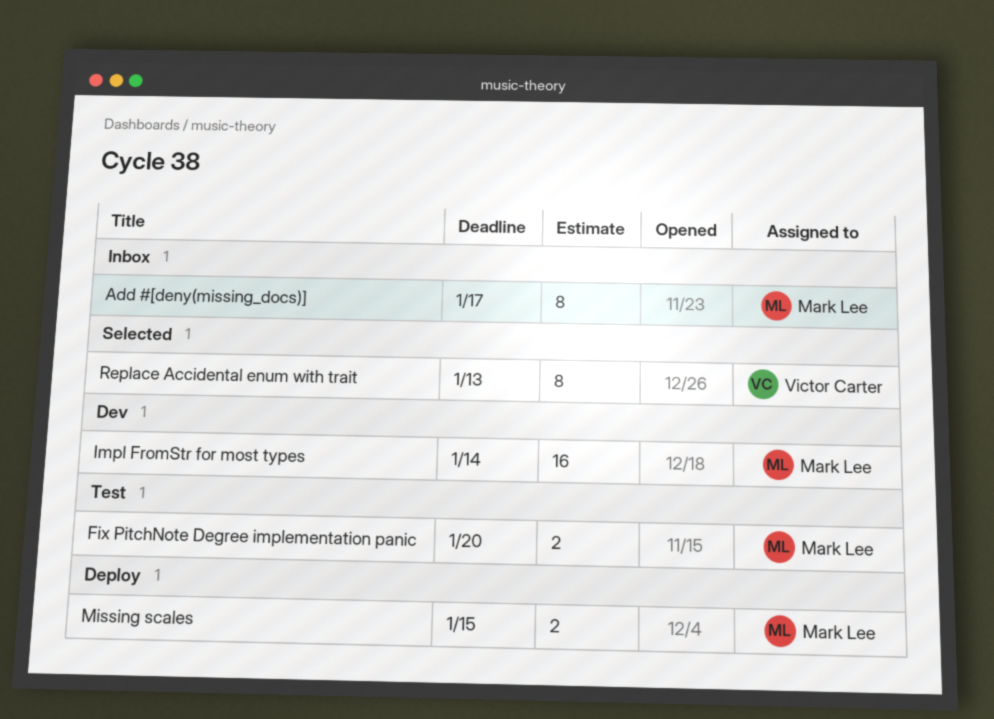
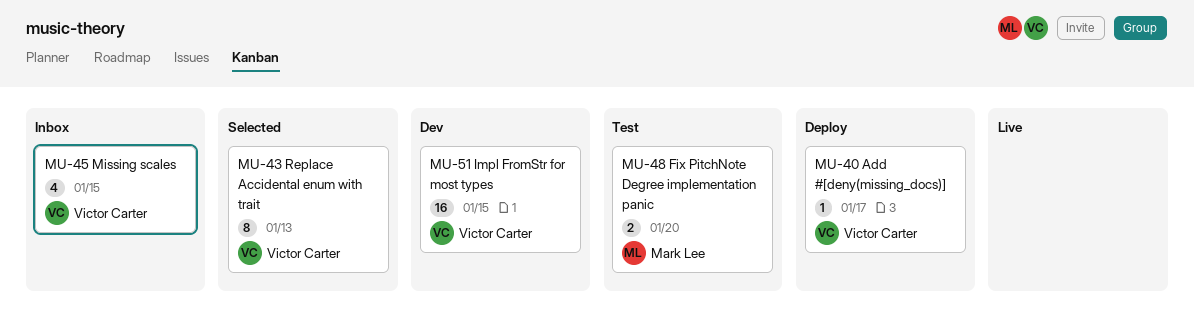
Add #[deny(missing_docs)], status: Inbox -> Deploy
Add #[deny(missing_docs)], owner: Mark Lee -> Victor Carter
Add #[deny(missing_docs)], estimate: 8 -> 1
Impl FromStr for most types, owner: Mark Lee -> Victor Carter
Impl FromStr for most types, due: Jan 14 -> Jan 15
Missing scales, status: Deploy -> Inbox
Missing scales, owner: Mark Lee -> Victor Carter
Missing scales, estimate: 2 -> 4

